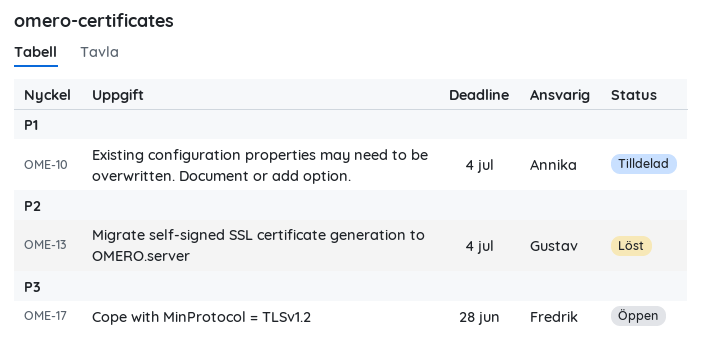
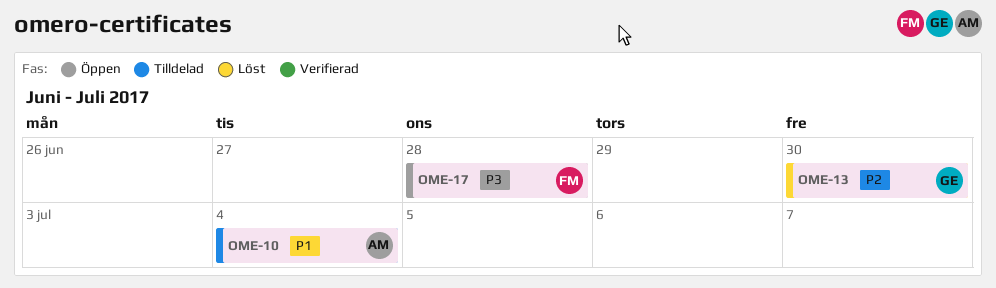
OME-13, due: Jul 4 -> Jun 30

